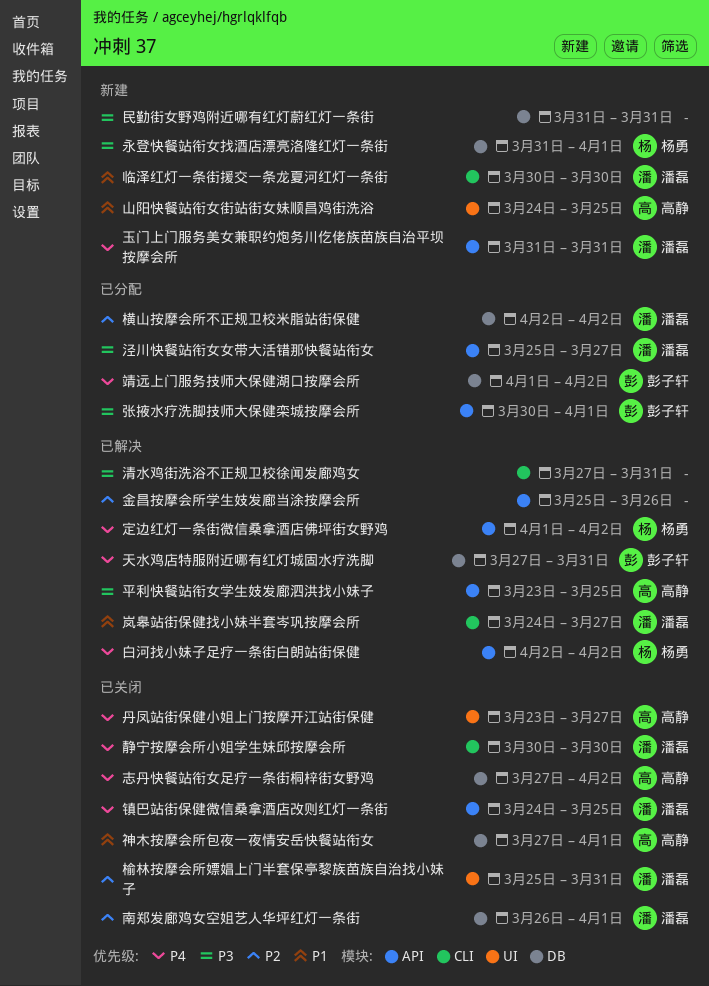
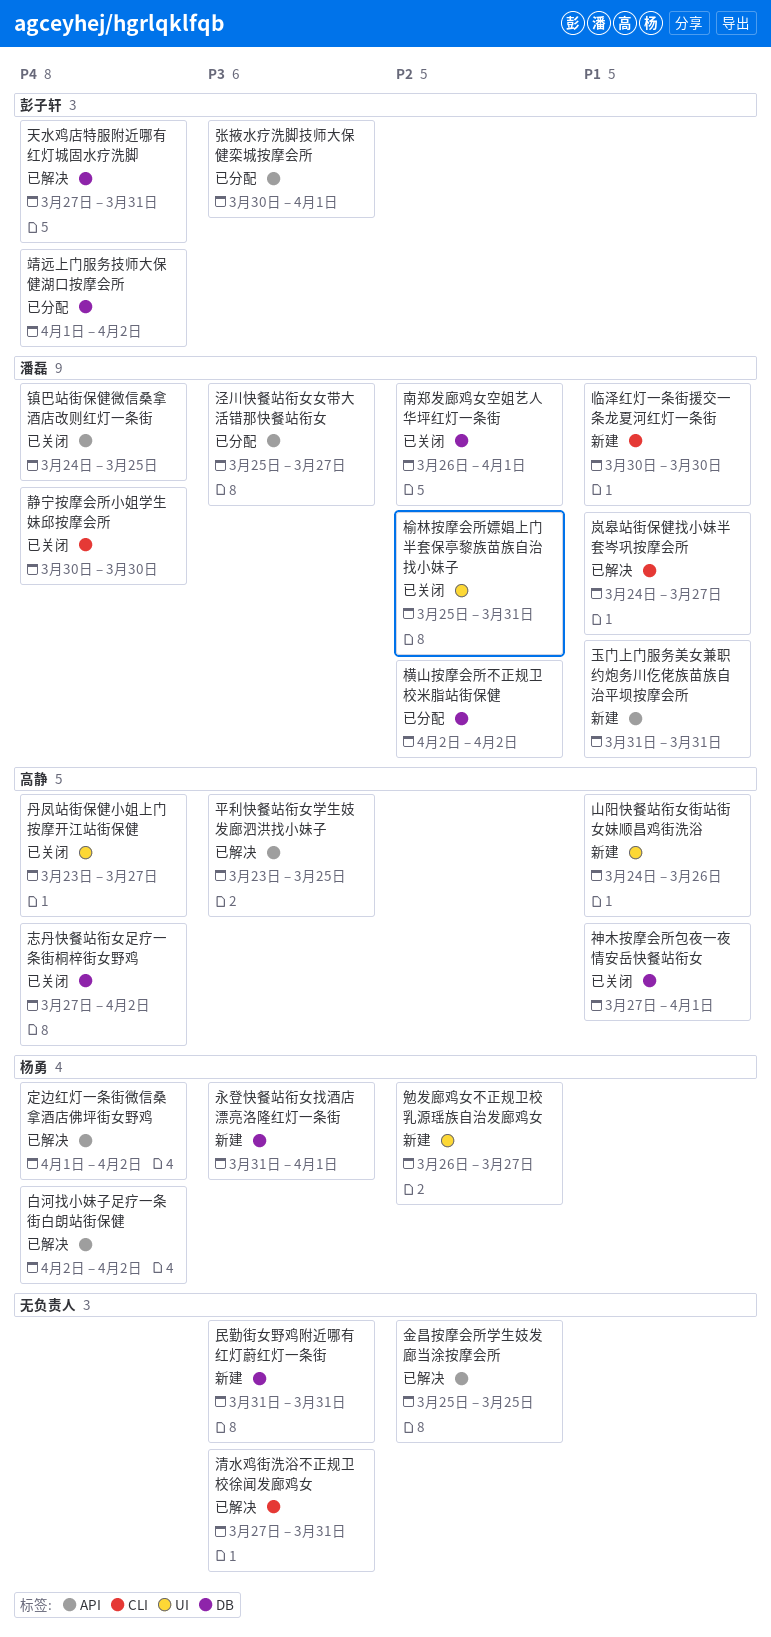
勉发廊鸡女不正规卫校乳源瑶族自治发廊鸡女: none -> present
山阳快餐站衔女街站街女妹顺昌鸡街洗浴, due: Mar 25 -> Mar 26
玉门上门服务美女兼职约炮务川仡佬族苗族自治平坝按摩会所, priority: P4 -> P1
金昌按摩会所学生妓发廊当涂按摩会所, due: Mar 26 -> Mar 25

